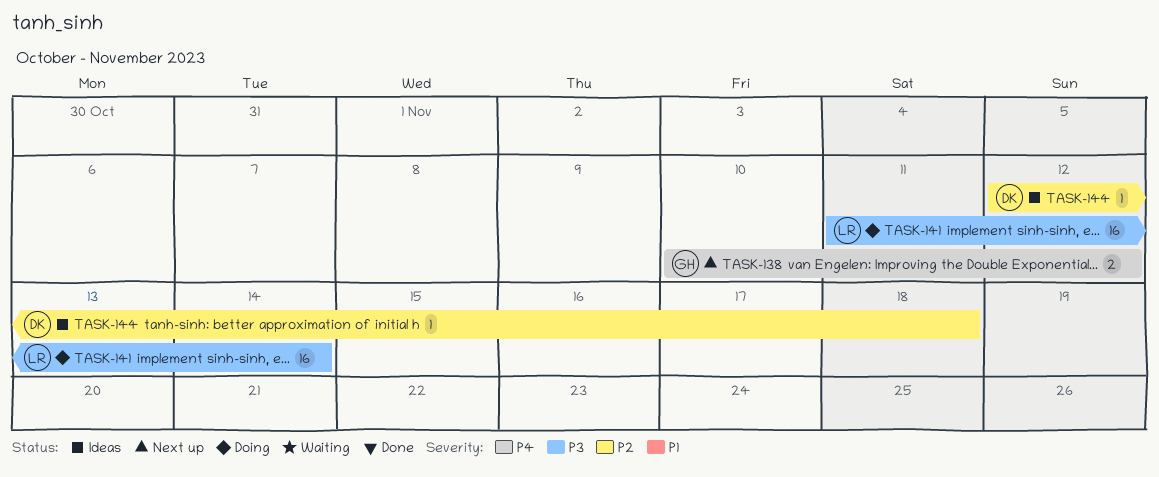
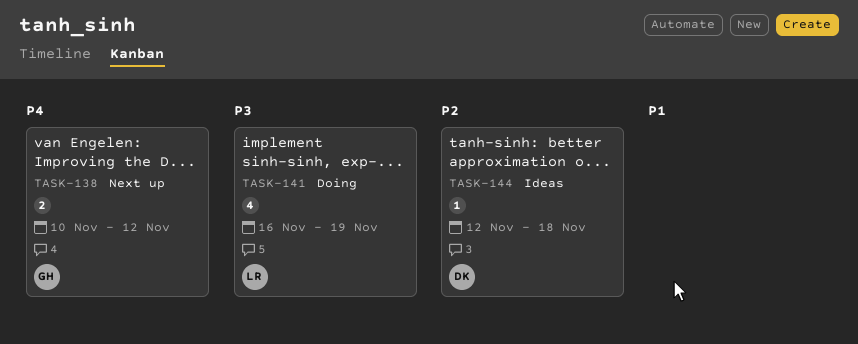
TASK-141, estimate: 16 -> 4
TASK-141, start: Nov 11 -> Nov 16
TASK-141, due: Nov 14 -> Nov 19

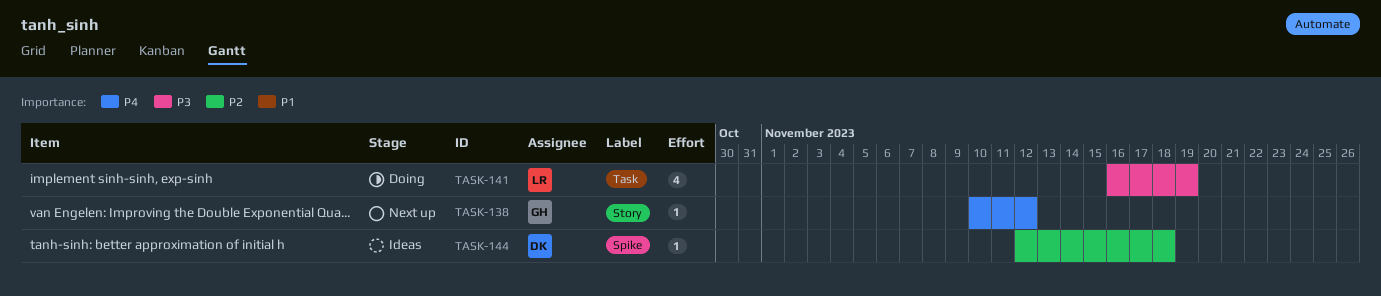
TASK-138, estimate: 2 -> 1

